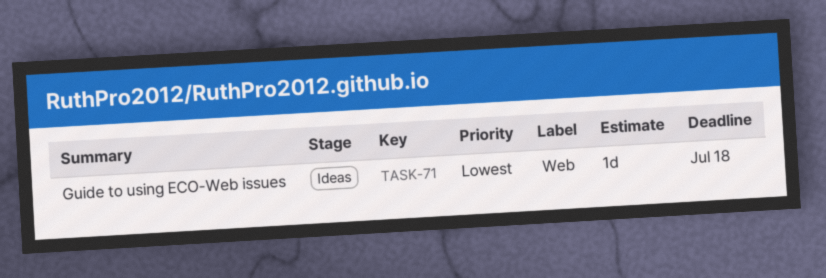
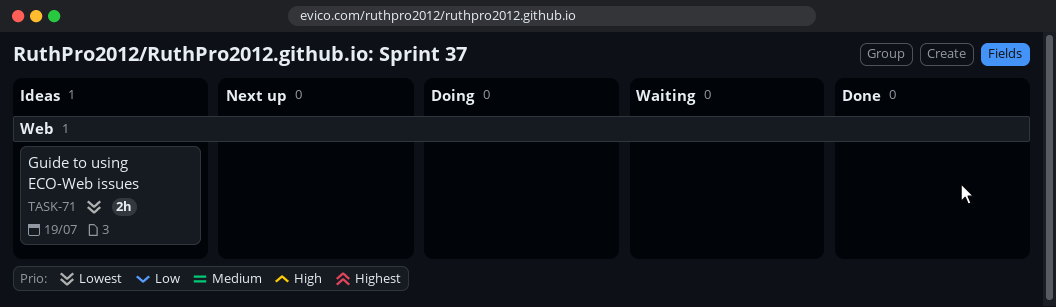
TASK-71, estimate: 1d -> 2h
TASK-71, due: Jul 18 -> Jul 19

